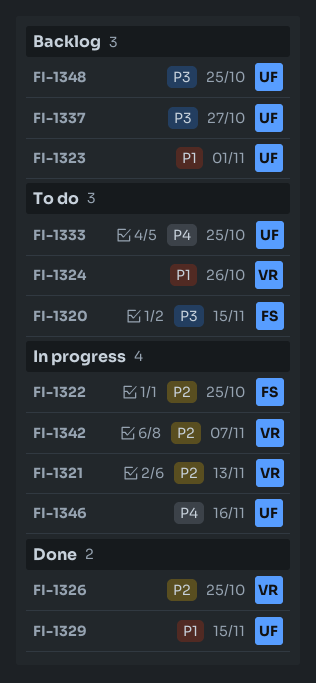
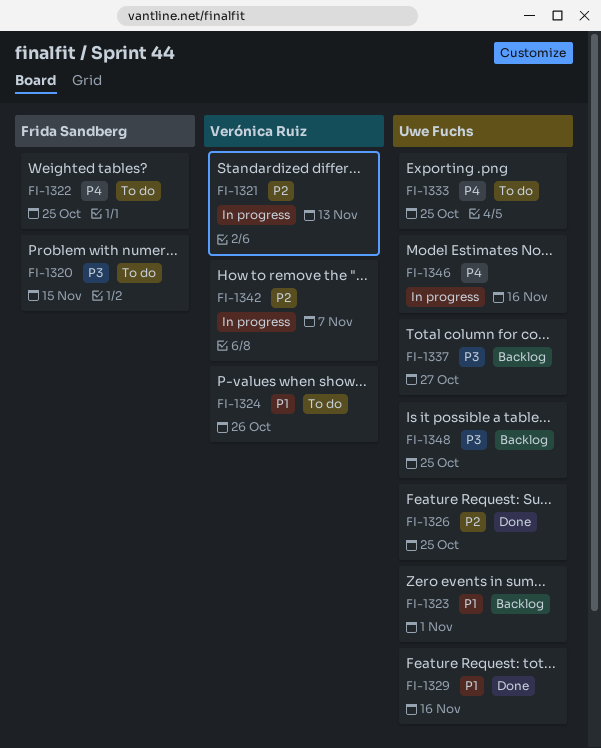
FI-1322, status: In progress -> To do
FI-1322, priority: P2 -> P4
FI-1326, owner: Verónica Ruiz -> Uwe Fuchs
FI-1329, due: Nov 15 -> Nov 16

